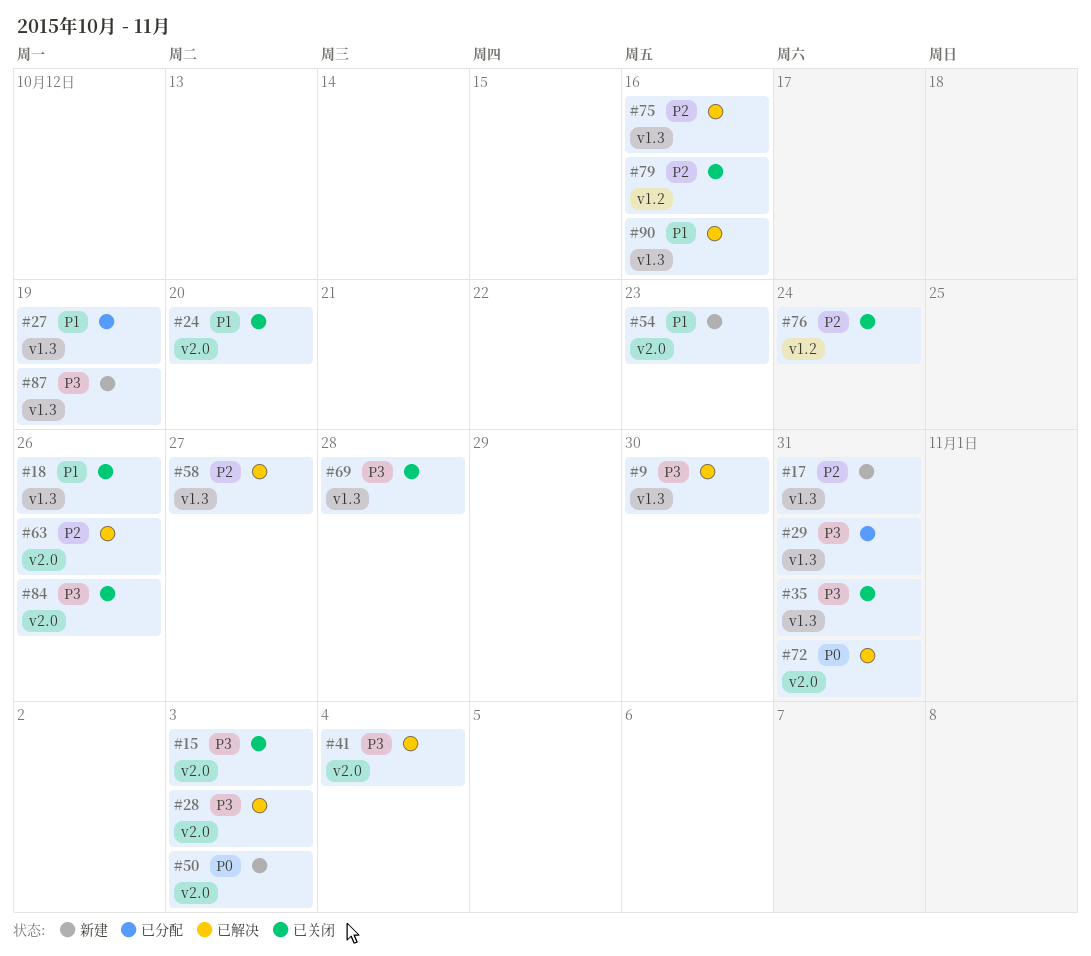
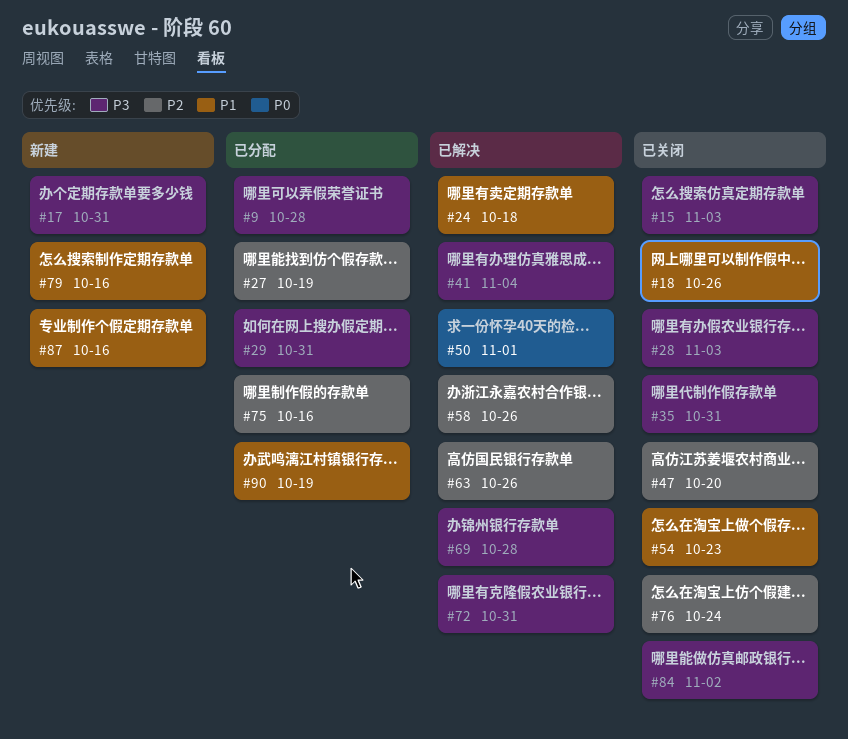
#9, status: 已解决 -> 已分配
#9, due: Oct 30 -> Oct 28
#17, priority: P2 -> P3
#24, status: 已关闭 -> 已解决
#24, due: Oct 20 -> Oct 18
#27, priority: P1 -> P2
#28, status: 已解决 -> 已关闭
#47: none -> present
#50, status: 新建 -> 已解决
#50, due: Nov 3 -> Nov 1
#54, status: 新建 -> 已关闭
#58, due: Oct 27 -> Oct 26
#69, status: 已关闭 -> 已解决
#72, priority: P0 -> P3
#75, status: 已解决 -> 已分配
#79, status: 已关闭 -> 新建
#79, priority: P2 -> P1
#84, due: Oct 26 -> Nov 2
#87, priority: P3 -> P1
#87, due: Oct 19 -> Oct 16
#90, status: 已解决 -> 已分配
#90, due: Oct 16 -> Oct 19

